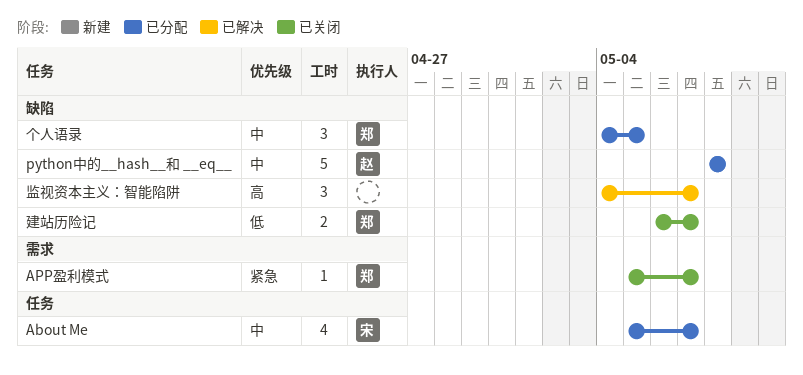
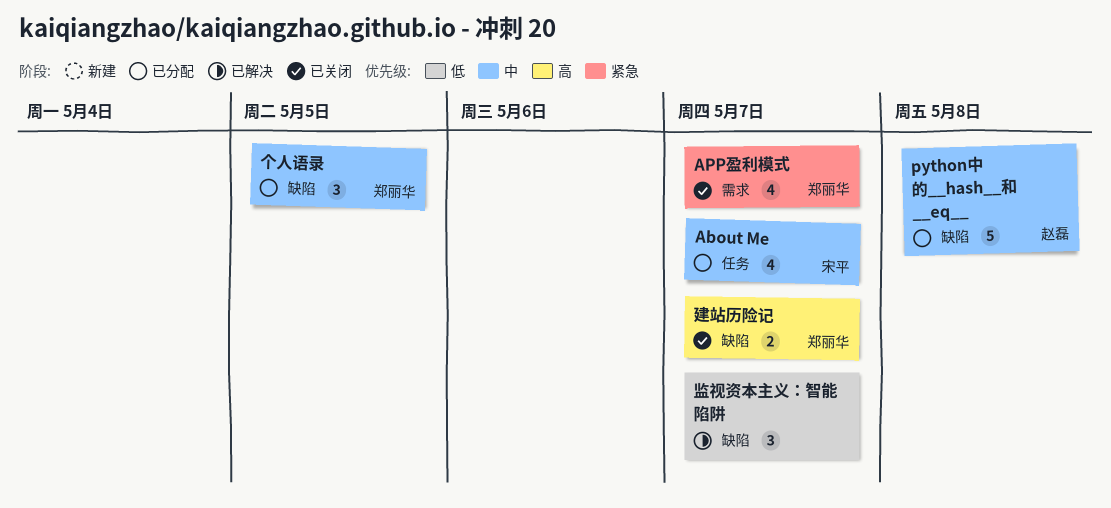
APP盈利模式, estimate: 1 -> 4
建站历险记, priority: 低 -> 高
监视资本主义：智能陷阱, priority: 高 -> 低

